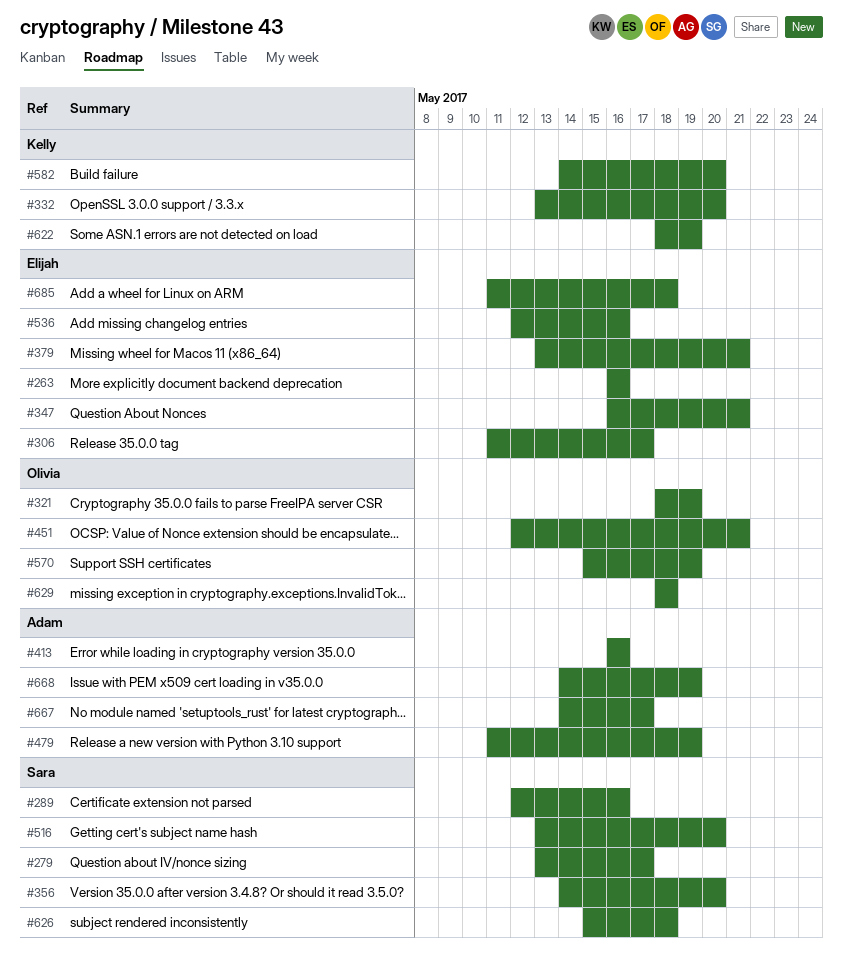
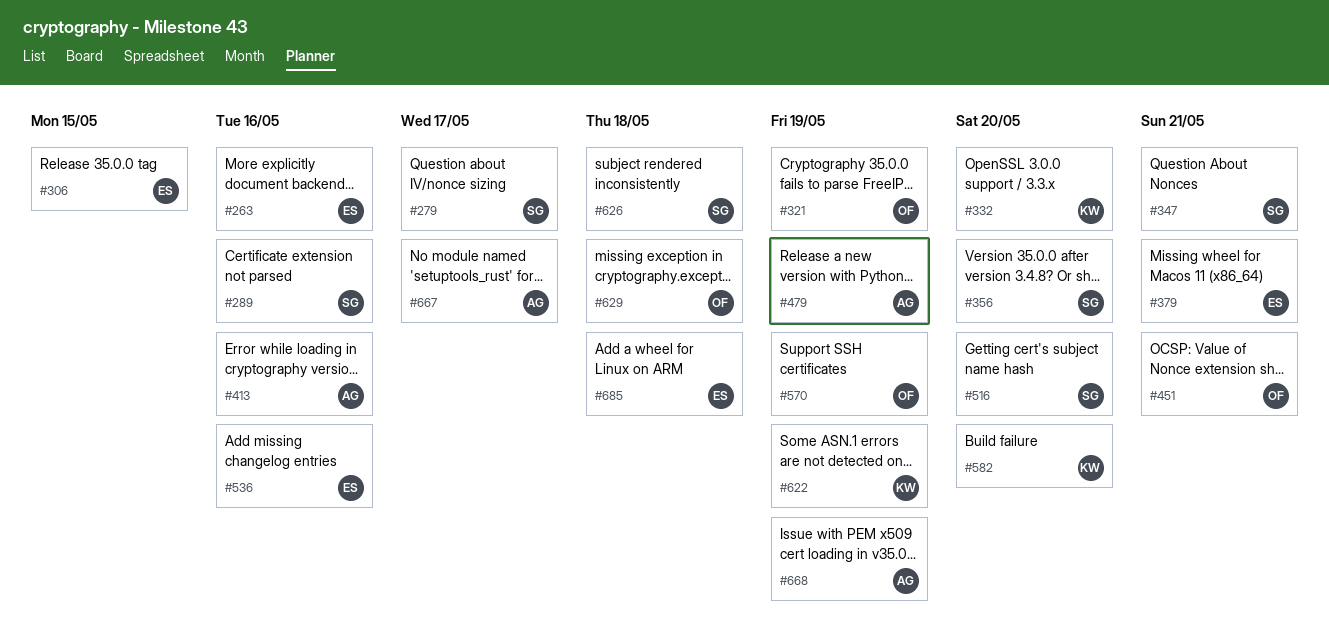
#306, due: May 17 -> May 15
#347, owner: Elijah -> Sara

